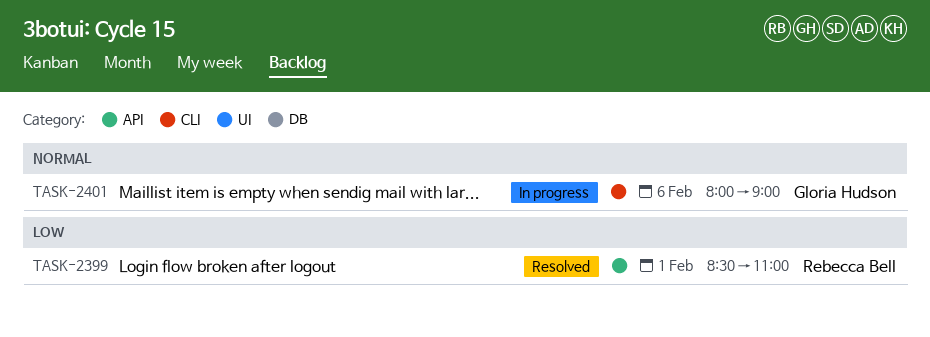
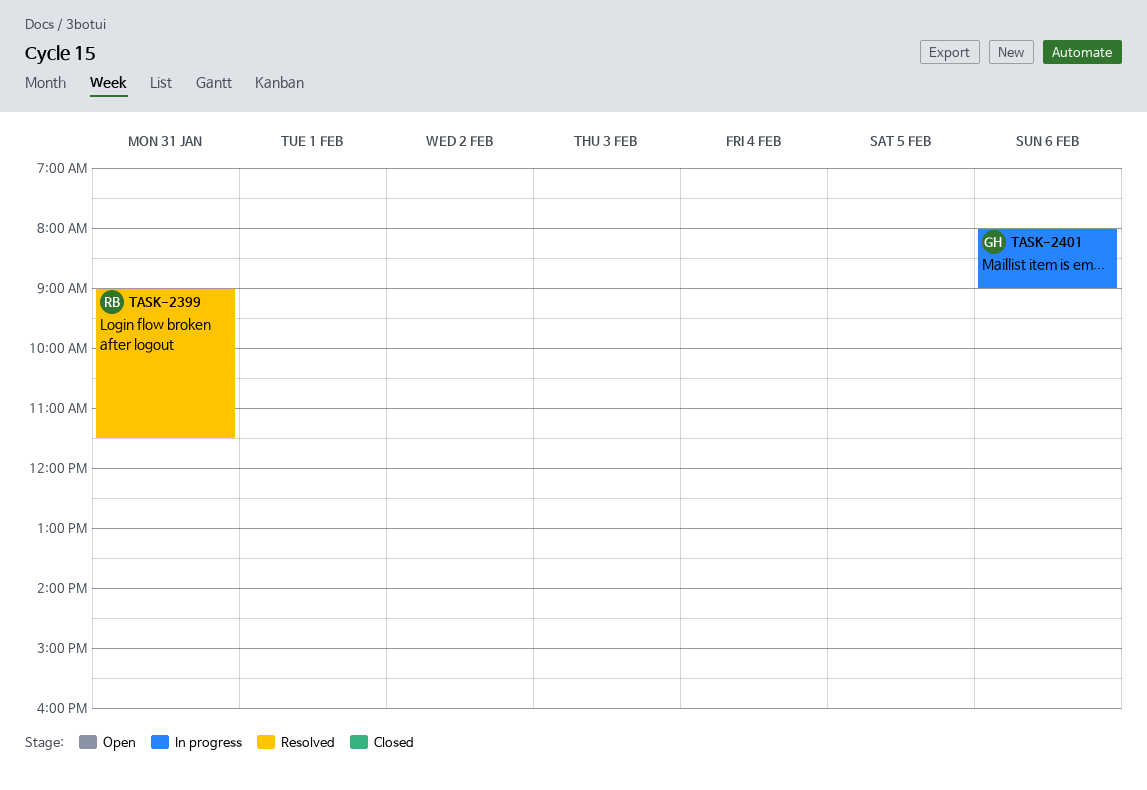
TASK-2399, day: Feb 1 -> Jan 31
TASK-2399, begins: 08:30 -> 09:00
TASK-2399, ends: 11:00 -> 11:30

